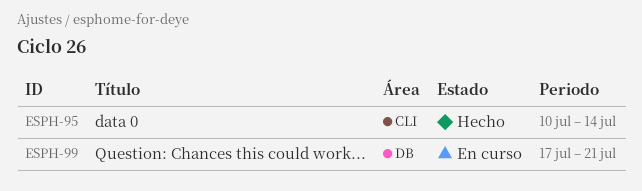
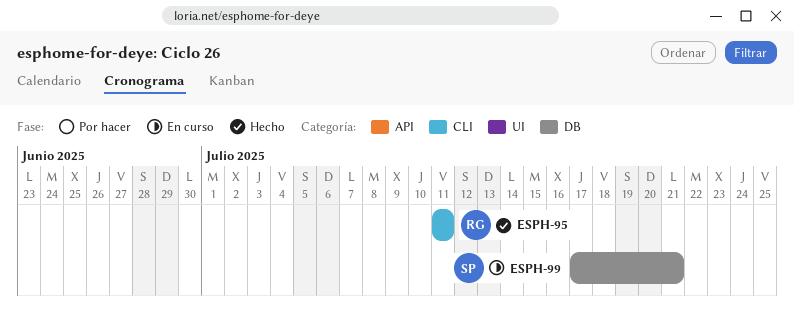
ESPH-95, start: Jul 10 -> Jul 11
ESPH-95, due: Jul 14 -> Jul 11

